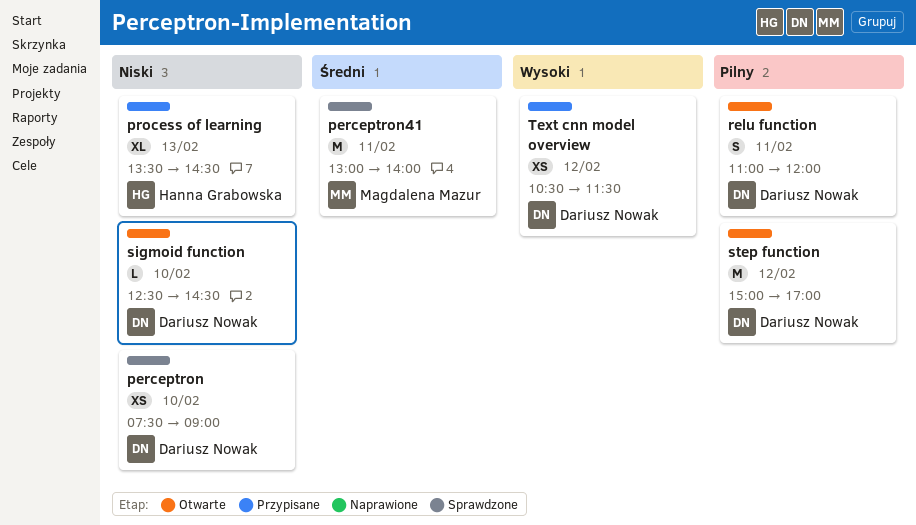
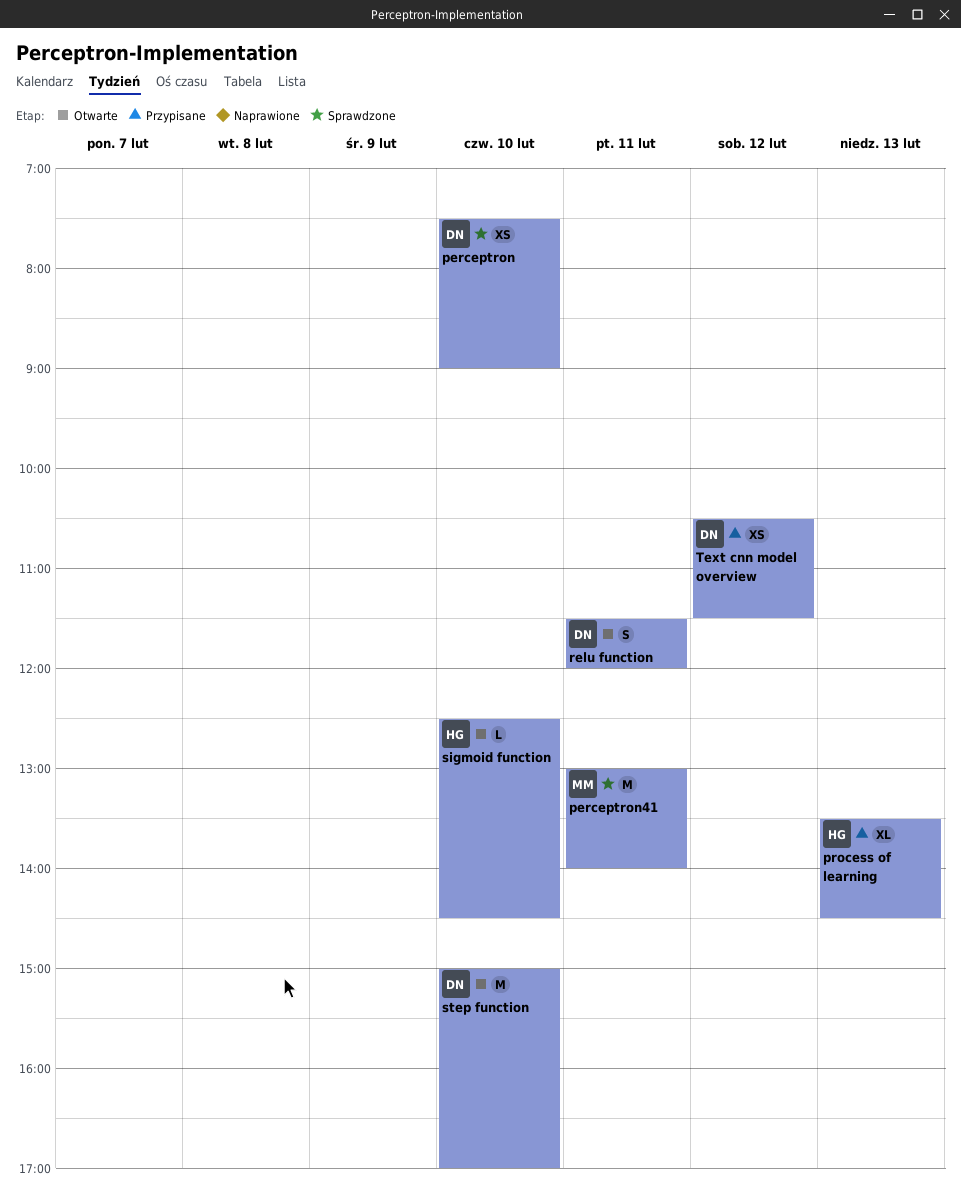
relu function, begins: 11:00 -> 11:30
sigmoid function, owner: Dariusz Nowak -> Hanna Grabowska
step function, day: Feb 12 -> Feb 10

